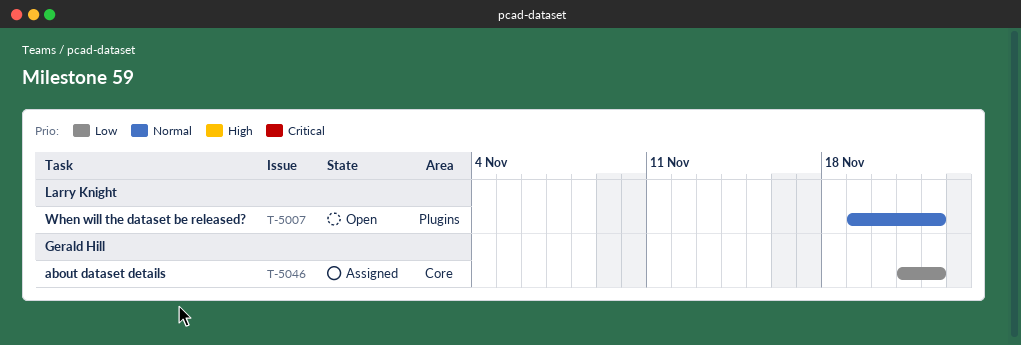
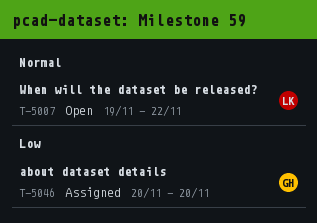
T-5046, start: Nov 21 -> Nov 20
T-5046, due: Nov 22 -> Nov 20

